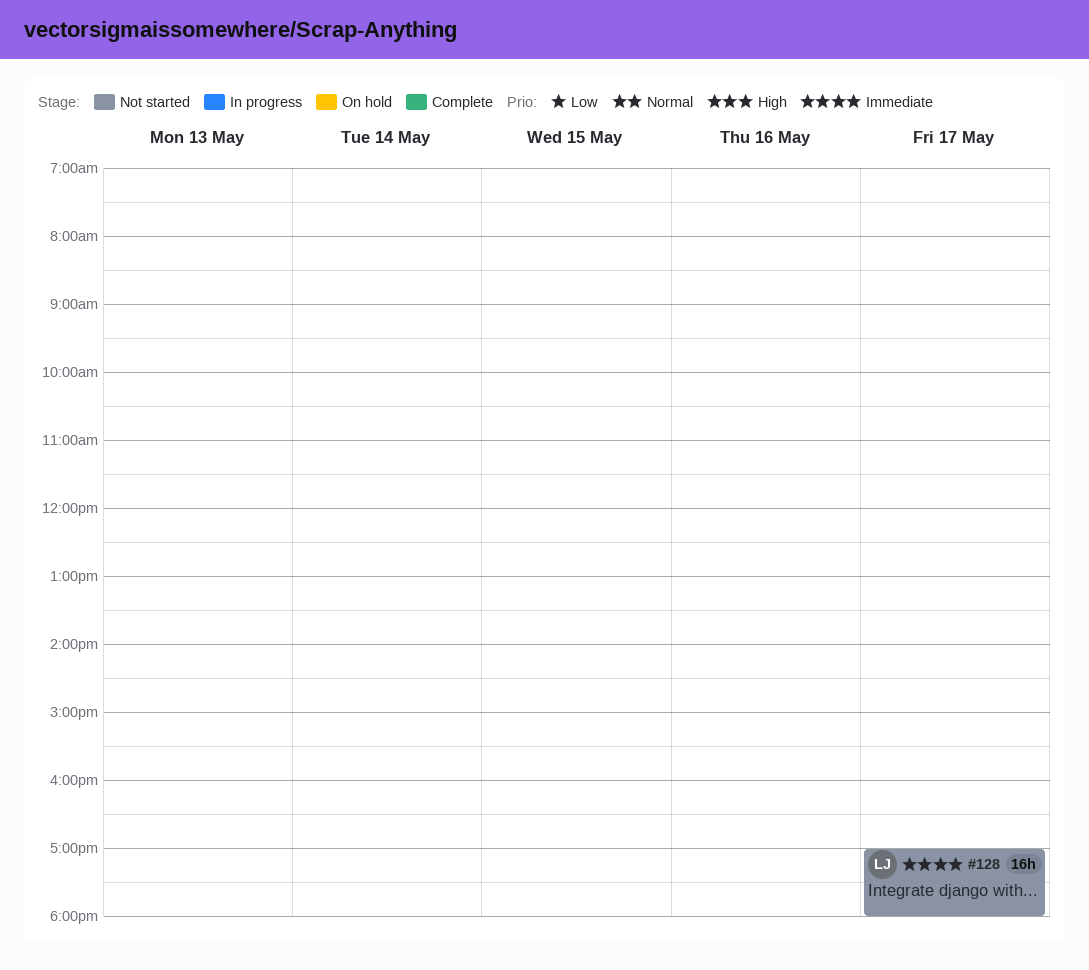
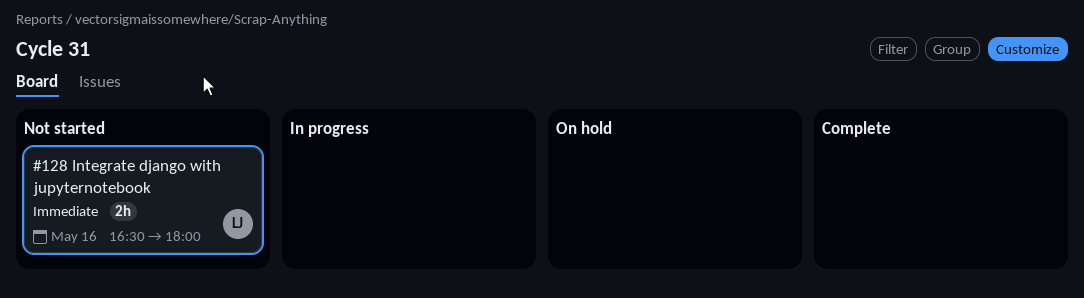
#128, estimate: 16h -> 2h
#128, day: May 17 -> May 16
#128, begins: 17:00 -> 16:30

